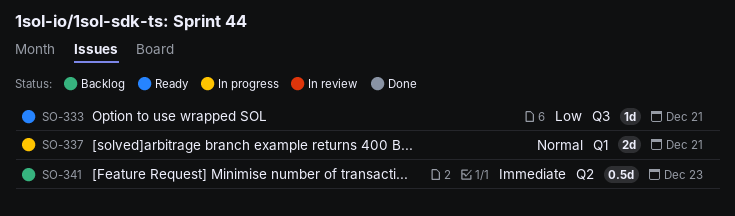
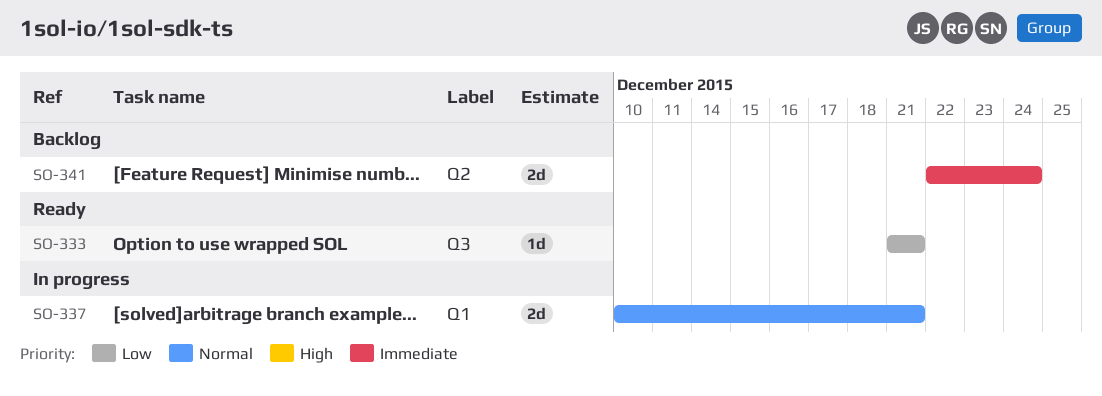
SO-341, estimate: 0.5d -> 2d
SO-341, due: Dec 23 -> Dec 24

